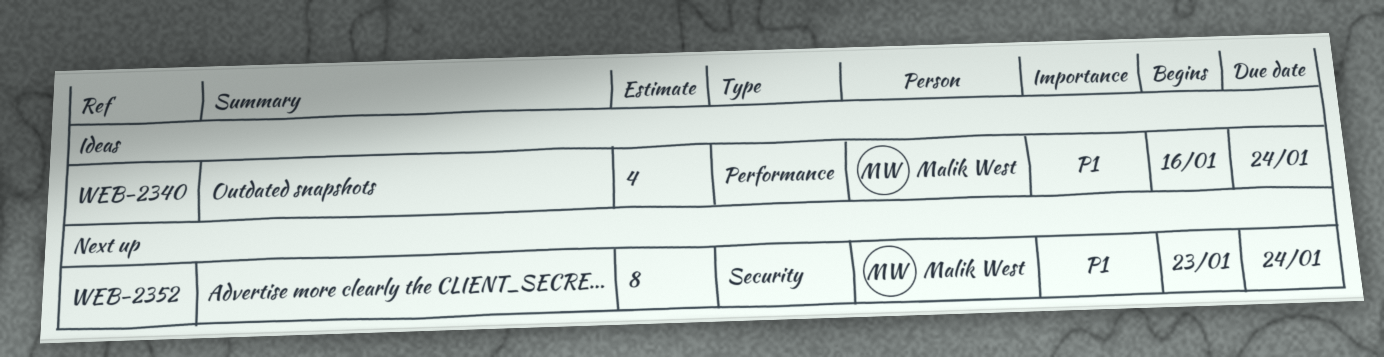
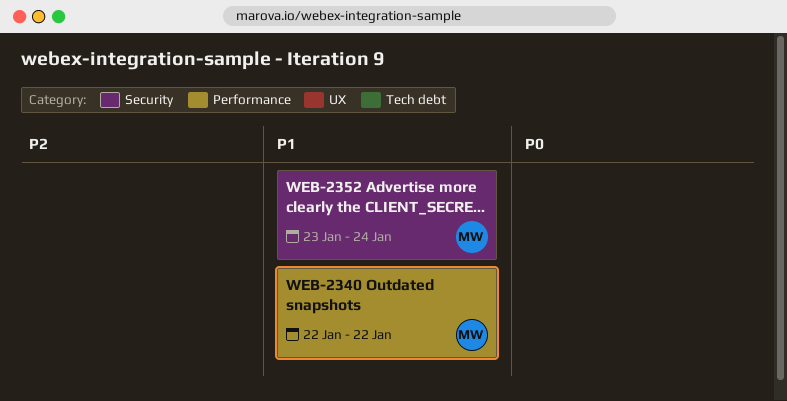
WEB-2340, start: Jan 16 -> Jan 22
WEB-2340, due: Jan 24 -> Jan 22

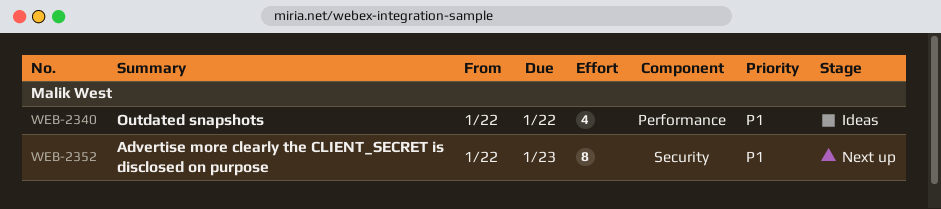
WEB-2352, start: Jan 23 -> Jan 22
WEB-2352, due: Jan 24 -> Jan 23

